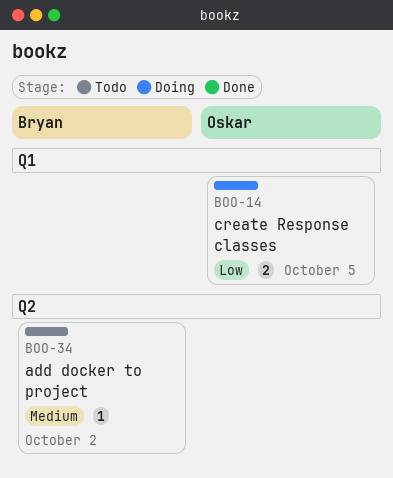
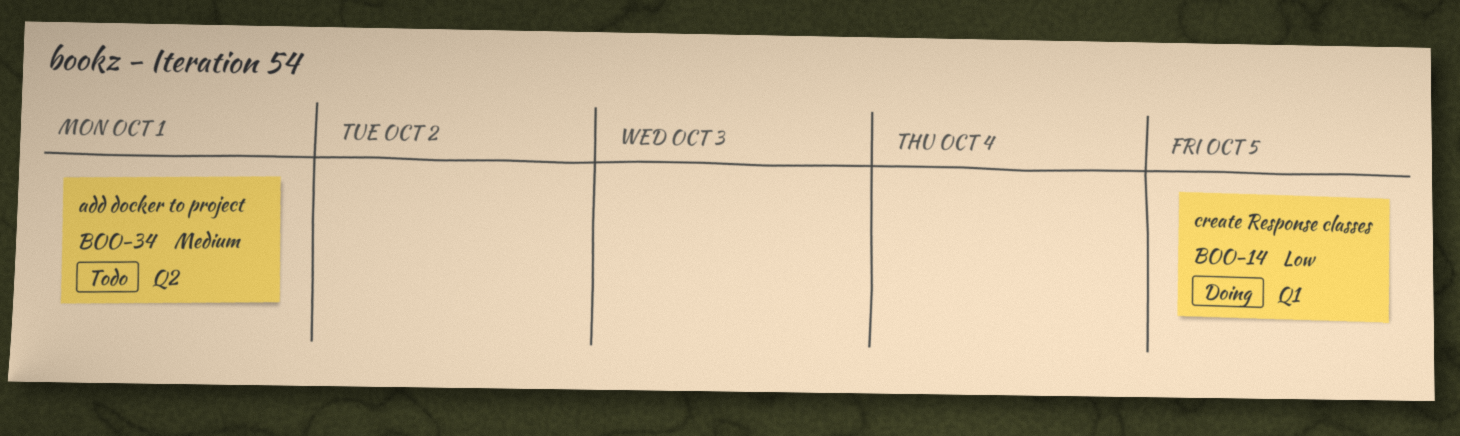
BOO-34, due: Oct 2 -> Oct 1

